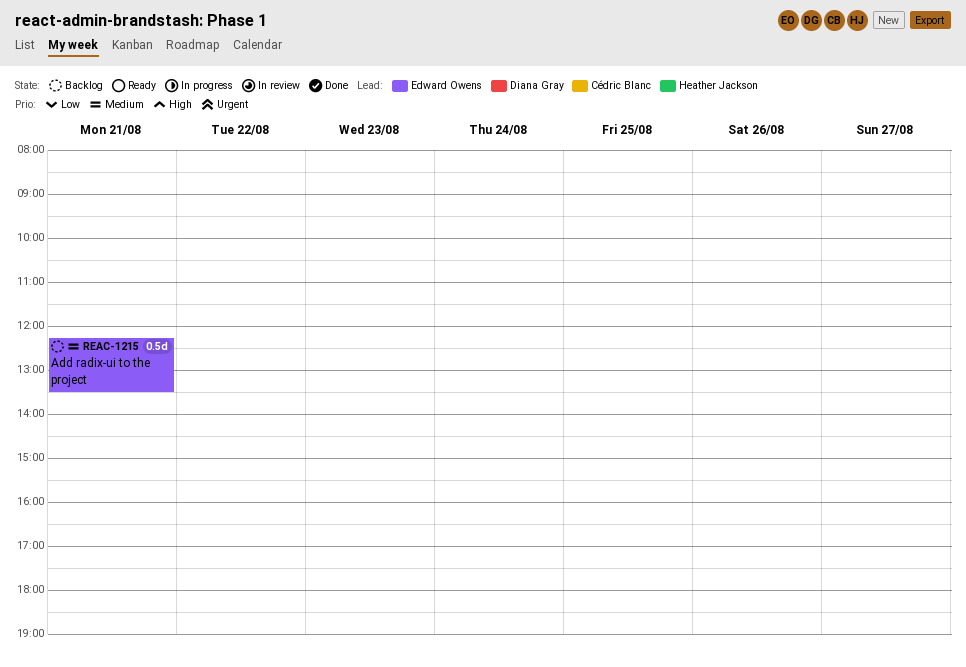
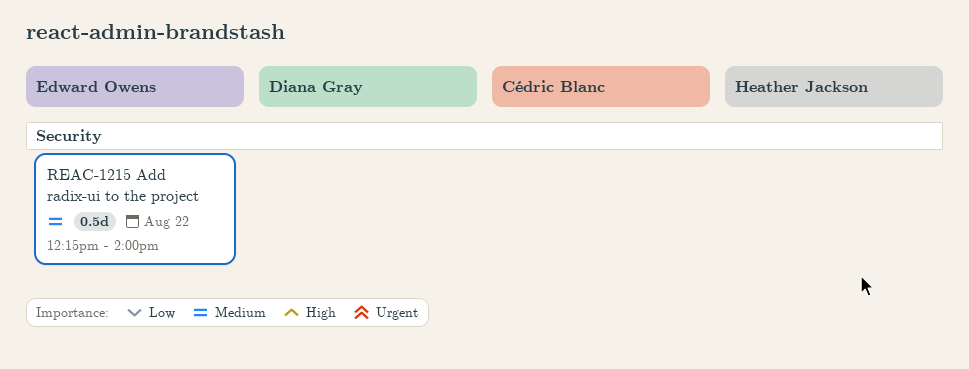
REAC-1215, day: Aug 21 -> Aug 22
REAC-1215, ends: 13:30 -> 14:00

